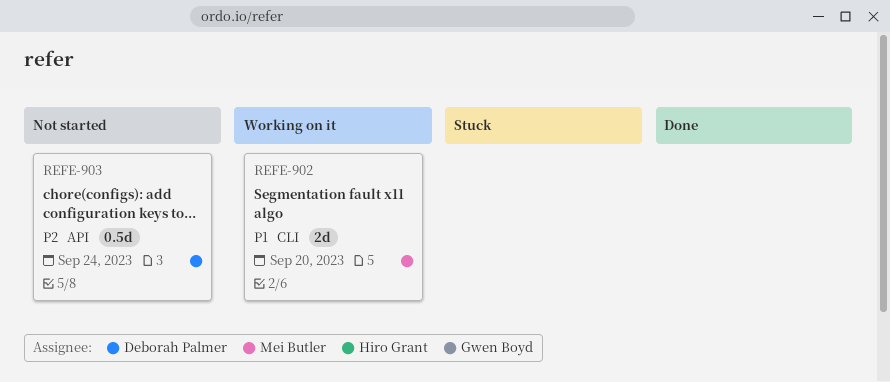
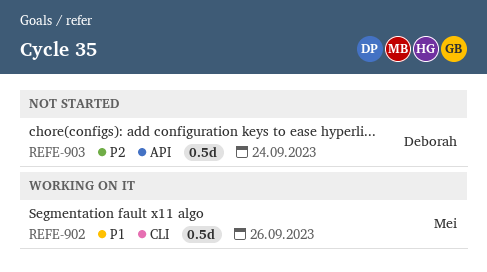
REFE-902, estimate: 2d -> 0.5d
REFE-902, due: Sep 20 -> Sep 26

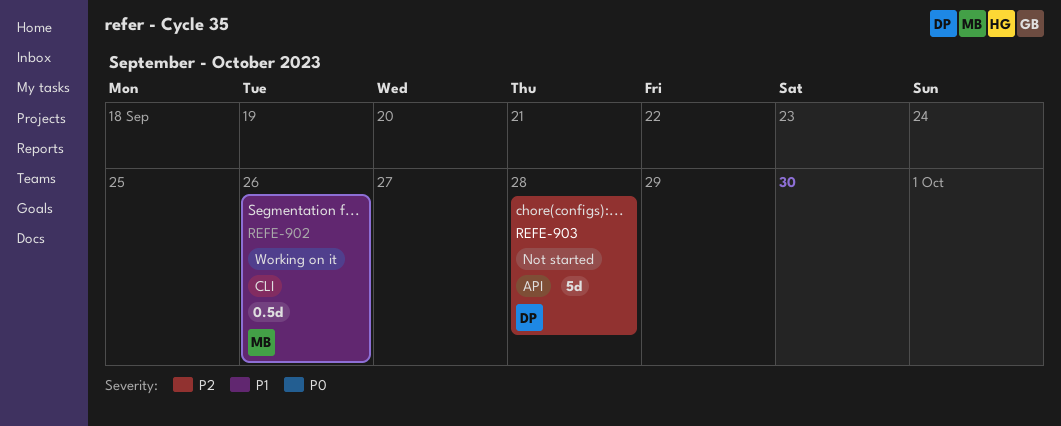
REFE-903, estimate: 0.5d -> 5d
REFE-903, due: Sep 24 -> Sep 28

